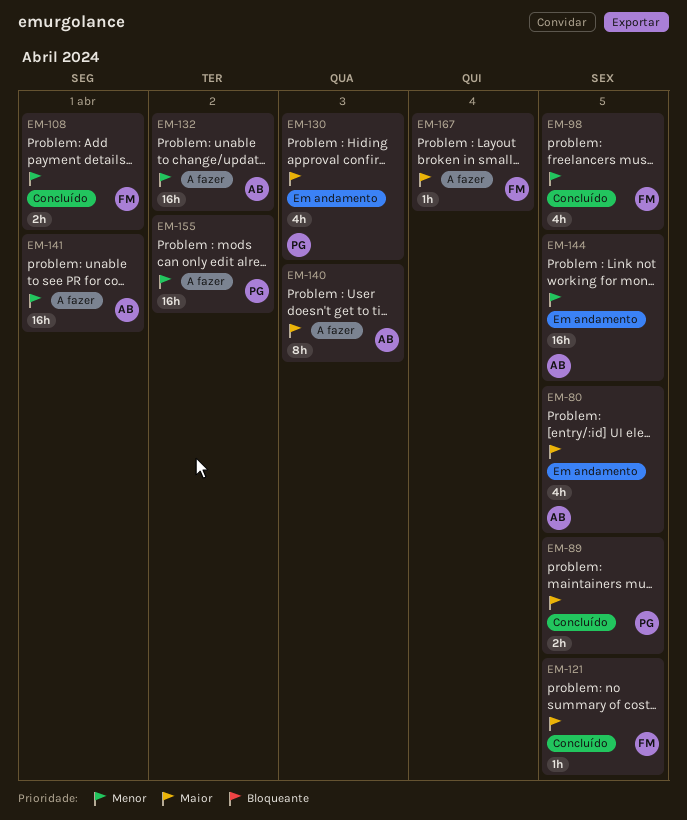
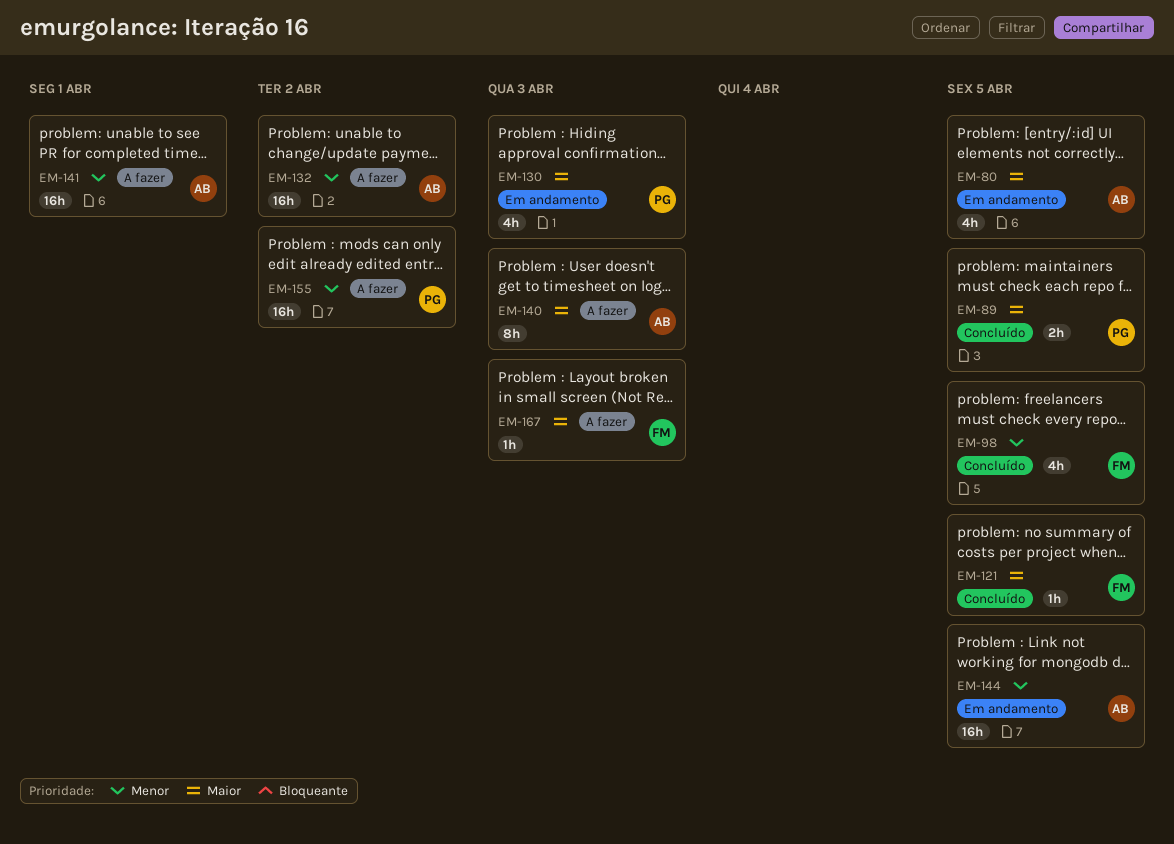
EM-108: present -> none
EM-167, due: Apr 4 -> Apr 3

